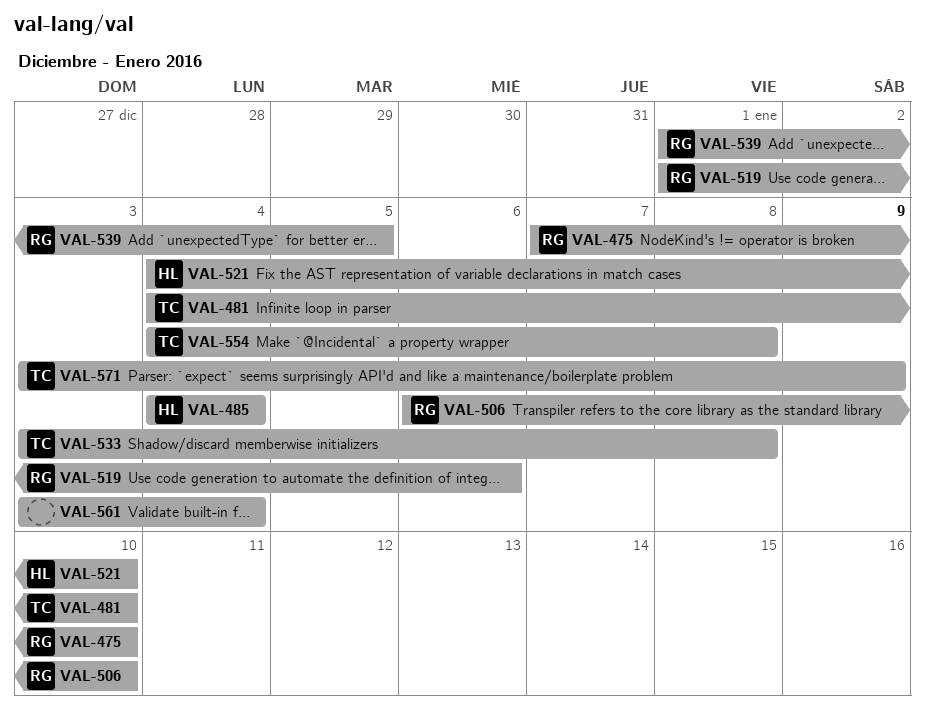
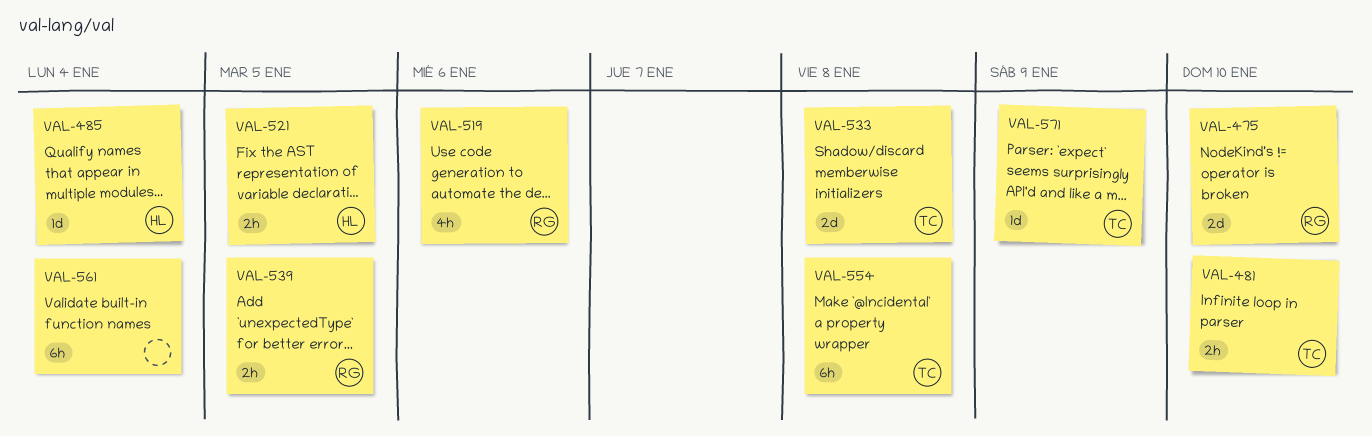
VAL-506: present -> none
VAL-521, due: Jan 10 -> Jan 5

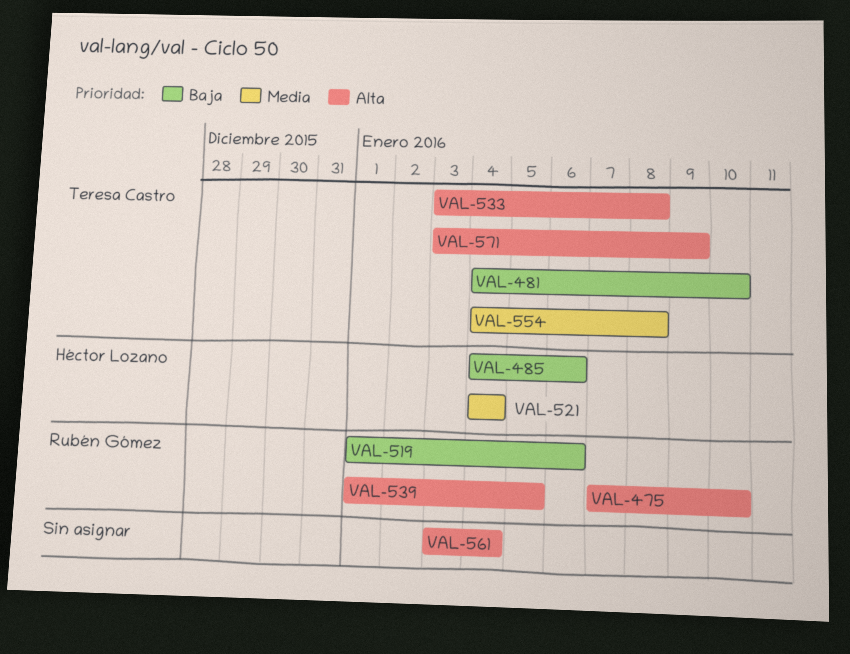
VAL-485, due: Jan 4 -> Jan 6
VAL-521, due: Jan 5 -> Jan 4

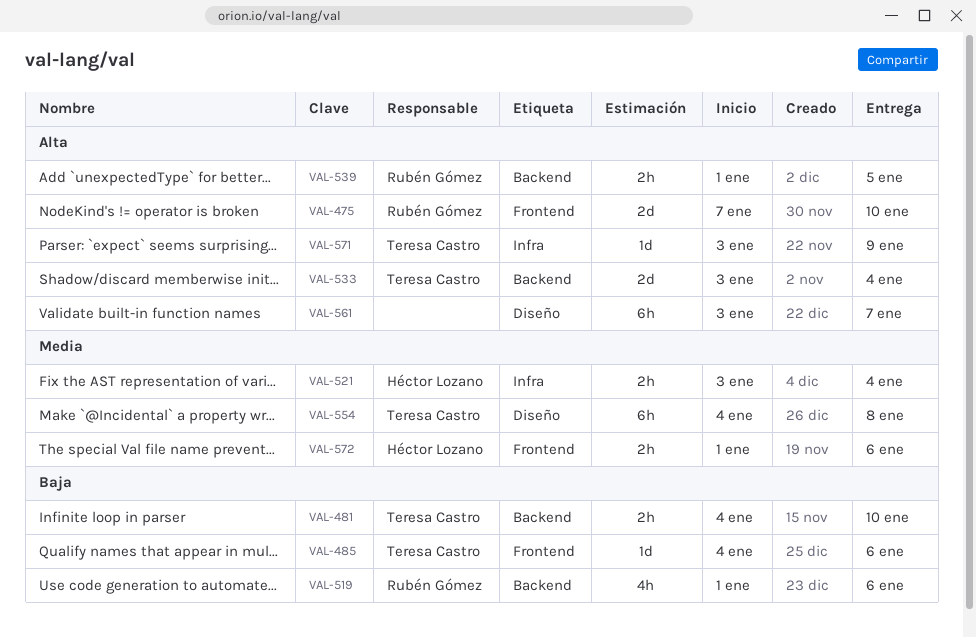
VAL-485, owner: Héctor Lozano -> Teresa Castro
VAL-521, start: Jan 4 -> Jan 3
VAL-533, due: Jan 8 -> Jan 4
VAL-561, due: Jan 4 -> Jan 7
VAL-572: none -> present

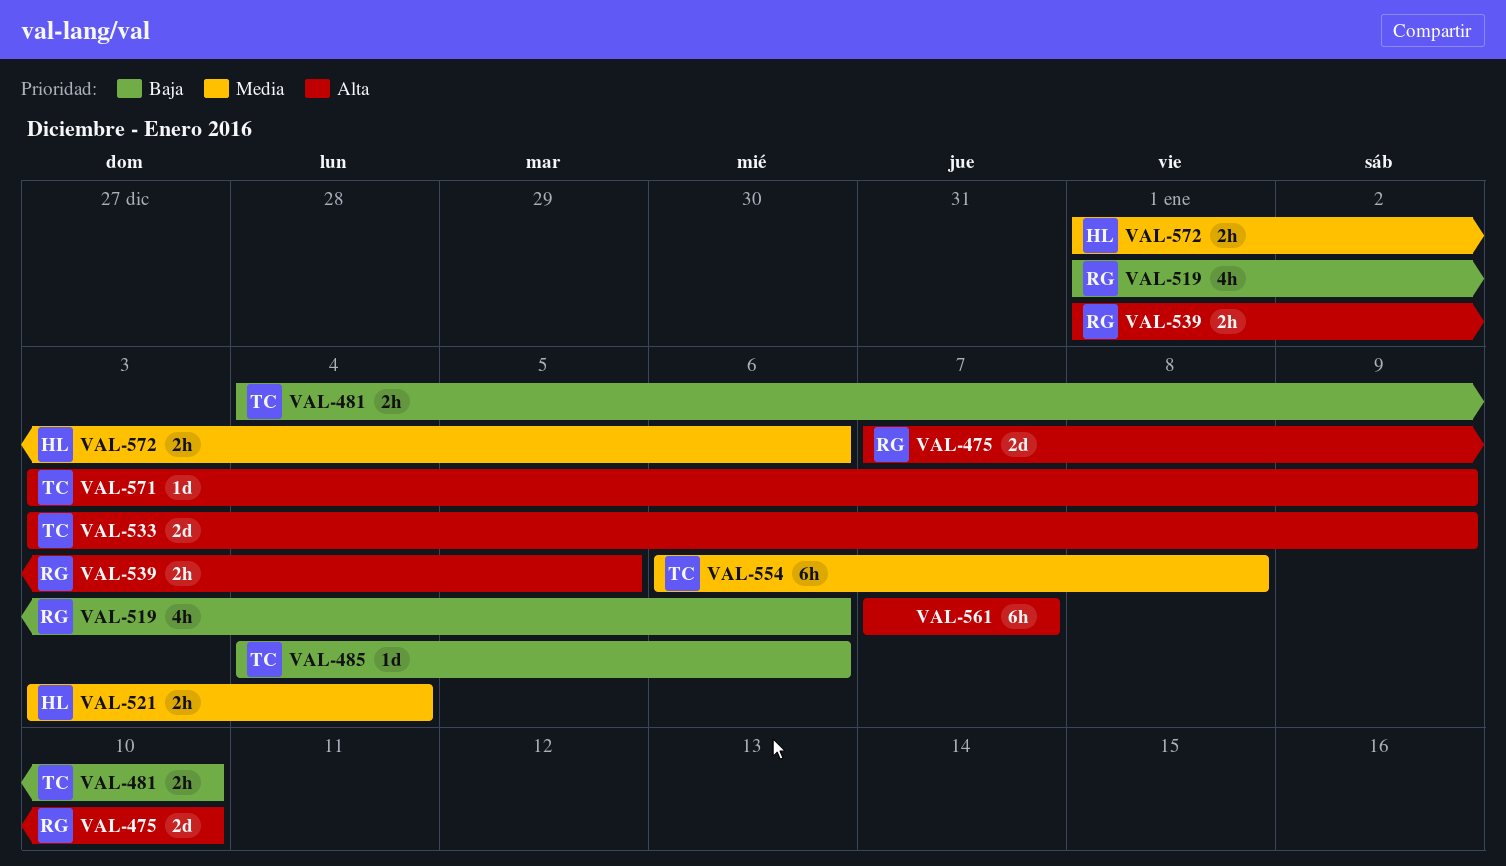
VAL-533, due: Jan 4 -> Jan 9
VAL-554, start: Jan 4 -> Jan 6
VAL-561, start: Jan 3 -> Jan 7

